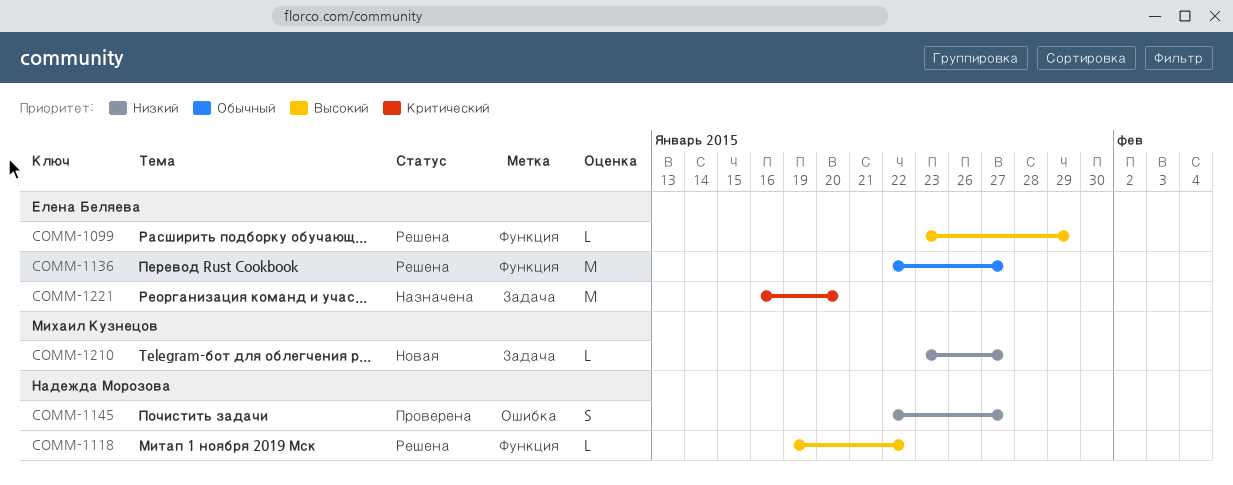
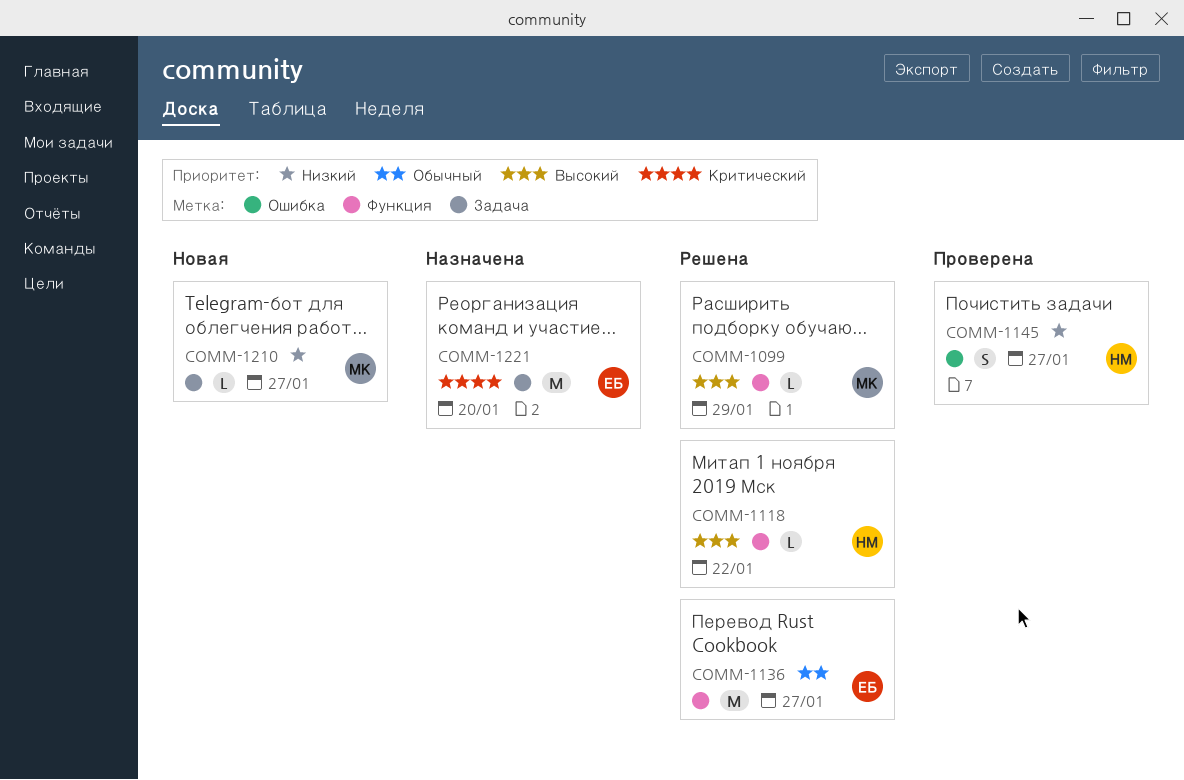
COMM-1099, owner: Елена Беляева -> Михаил Кузнецов

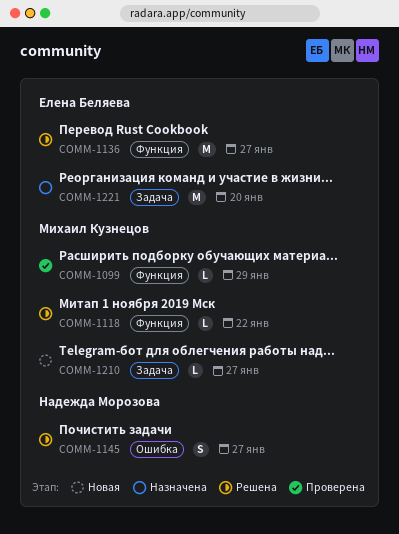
COMM-1099, status: Решена -> Проверена
COMM-1118, owner: Надежда Морозова -> Михаил Кузнецов
COMM-1145, status: Проверена -> Решена

